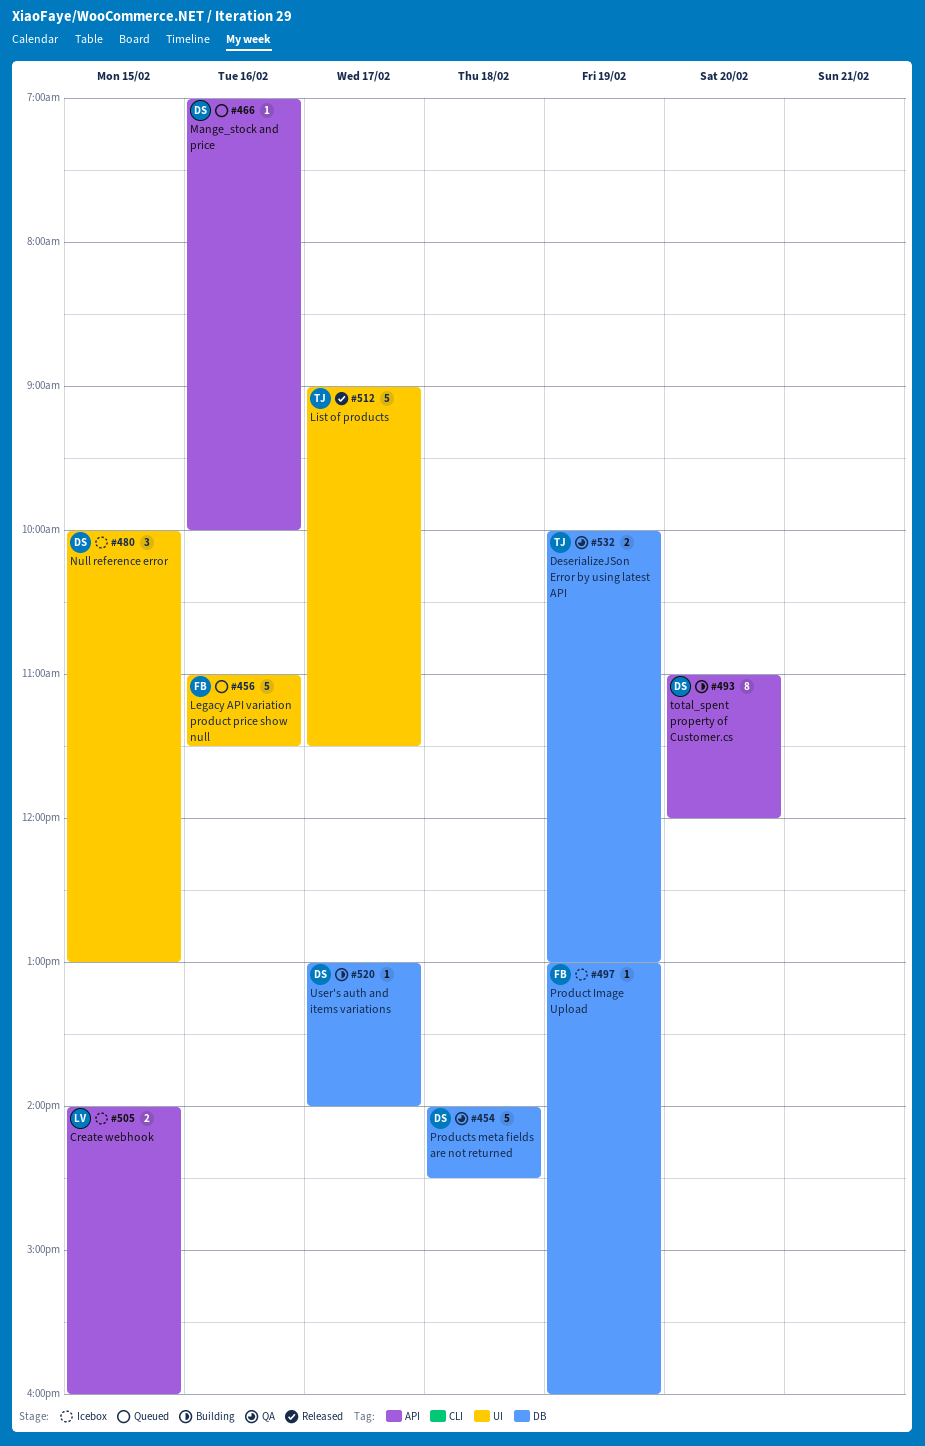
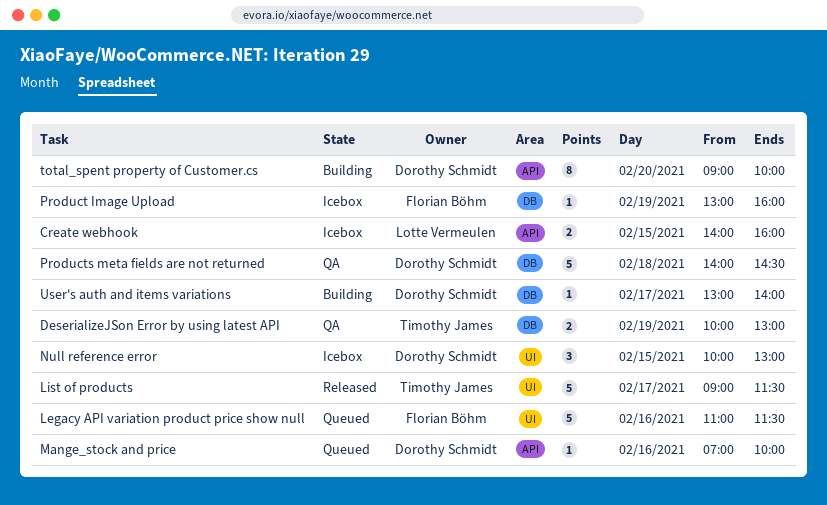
total_spent property of Customer.cs, begins: 11:00 -> 09:00
total_spent property of Customer.cs, ends: 12:00 -> 10:00

